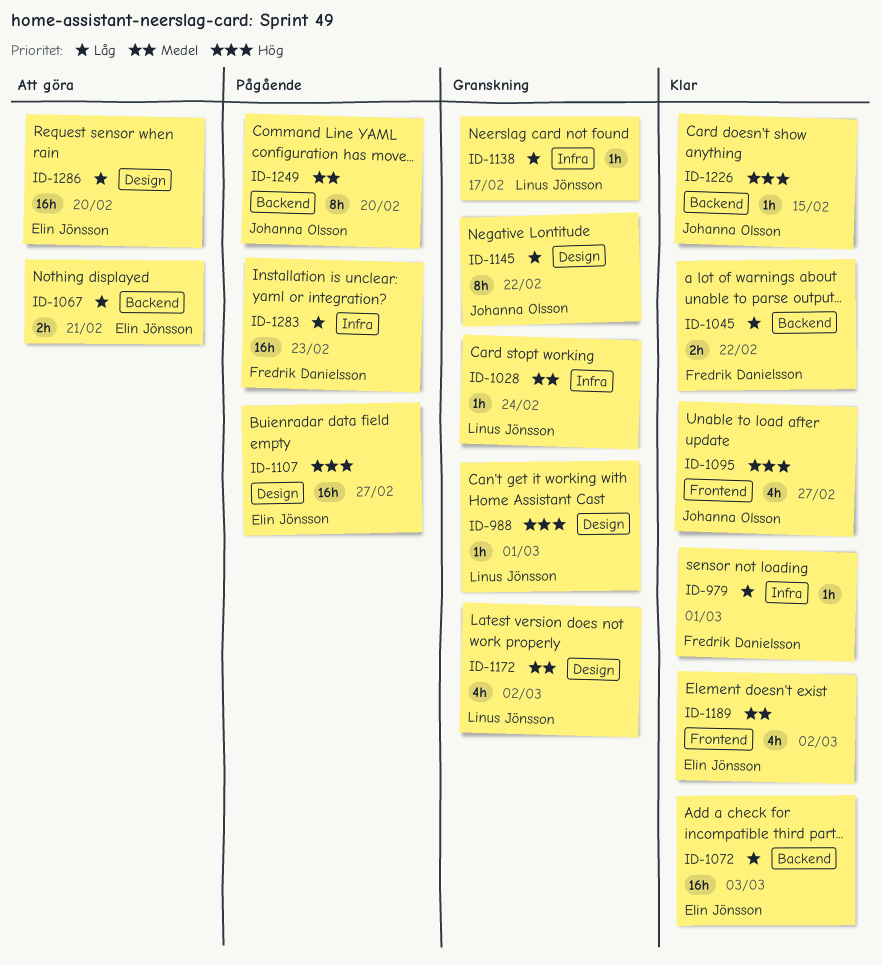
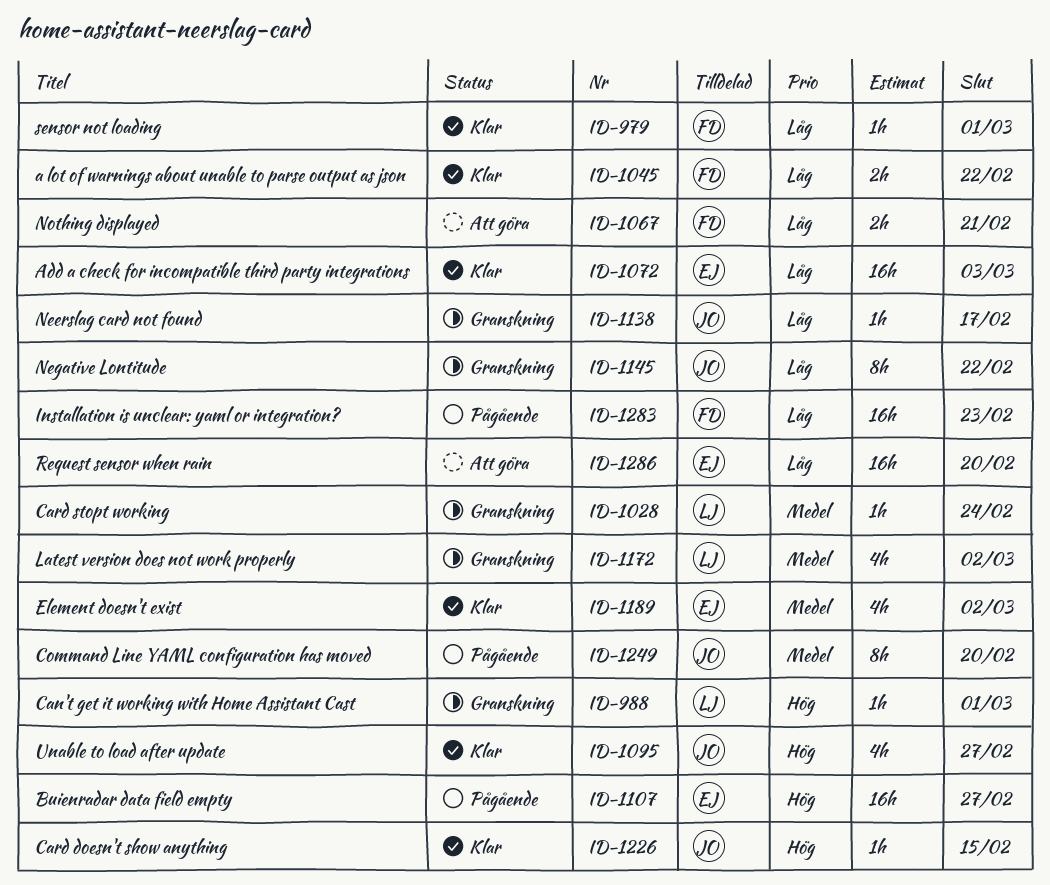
ID-1067, owner: Elin Jönsson -> Fredrik Danielsson
ID-1138, owner: Linus Jönsson -> Johanna Olsson

